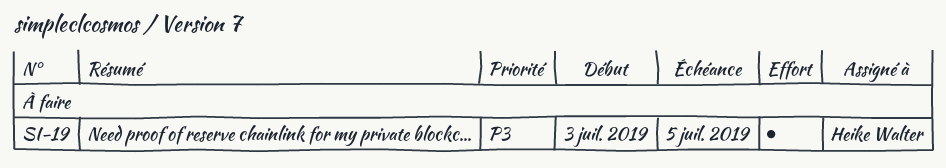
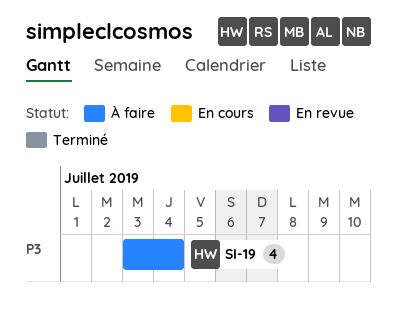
SI-19, estimate: 1 -> 4
SI-19, due: Jul 5 -> Jul 4

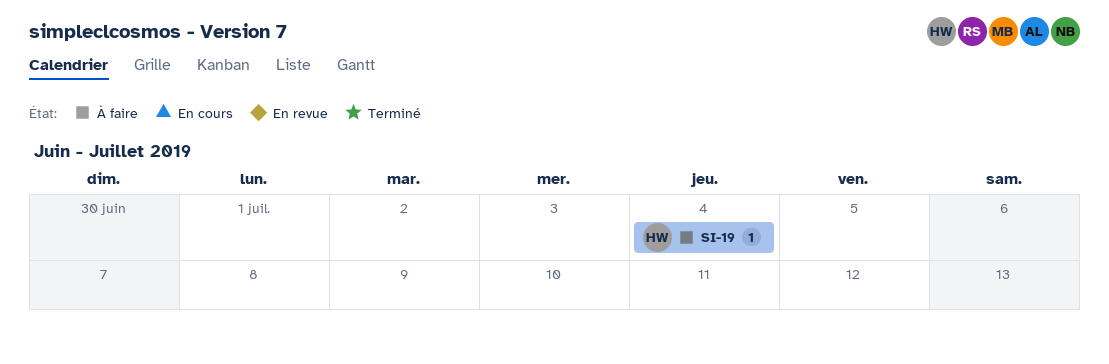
SI-19, estimate: 4 -> 1
SI-19, start: Jul 3 -> Jul 4

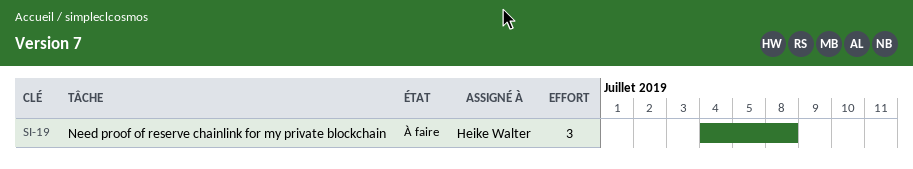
SI-19, estimate: 1 -> 3
SI-19, due: Jul 4 -> Jul 8

